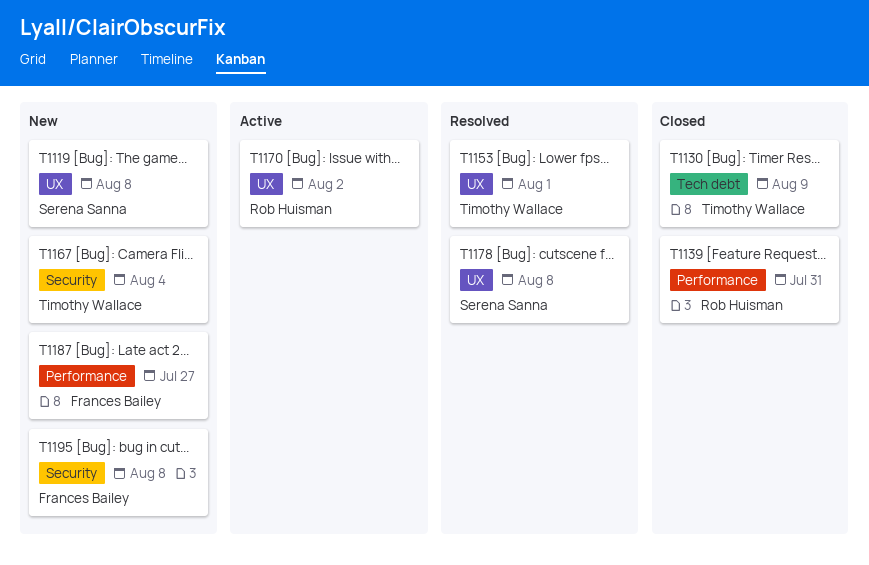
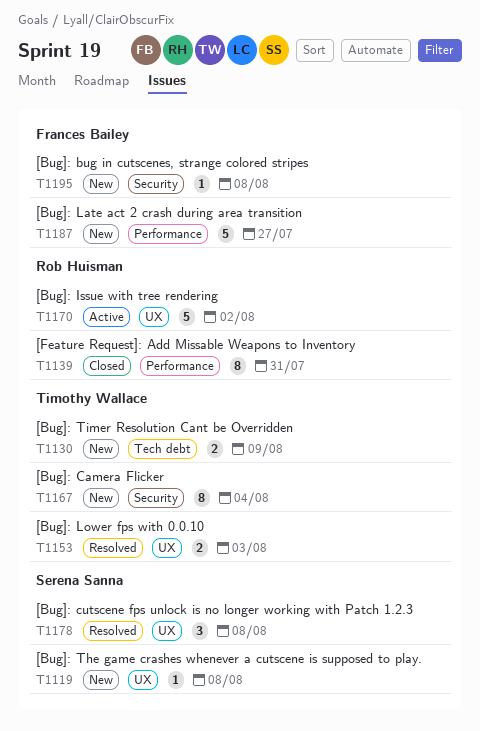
T1130, status: Closed -> New
T1153, due: Aug 1 -> Aug 3

